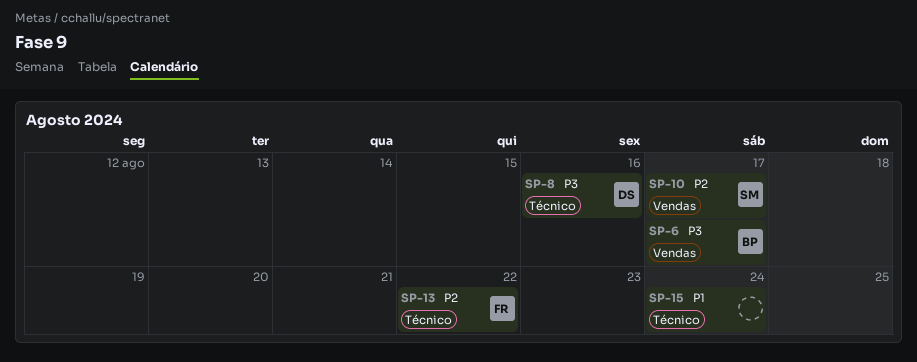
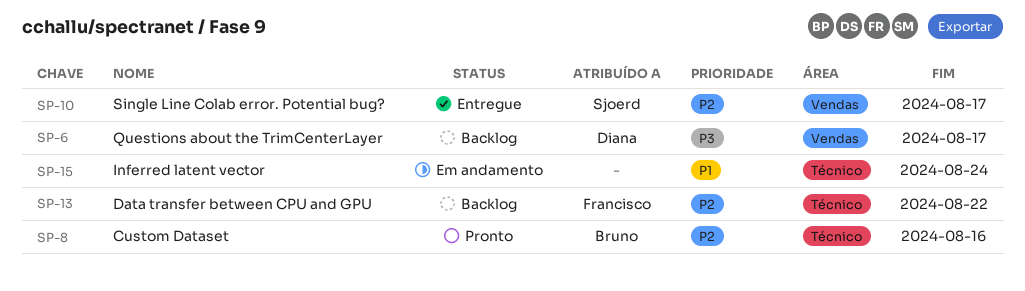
SP-6, owner: Bruno -> Diana
SP-8, owner: Diana -> Bruno
SP-8, priority: P3 -> P2

